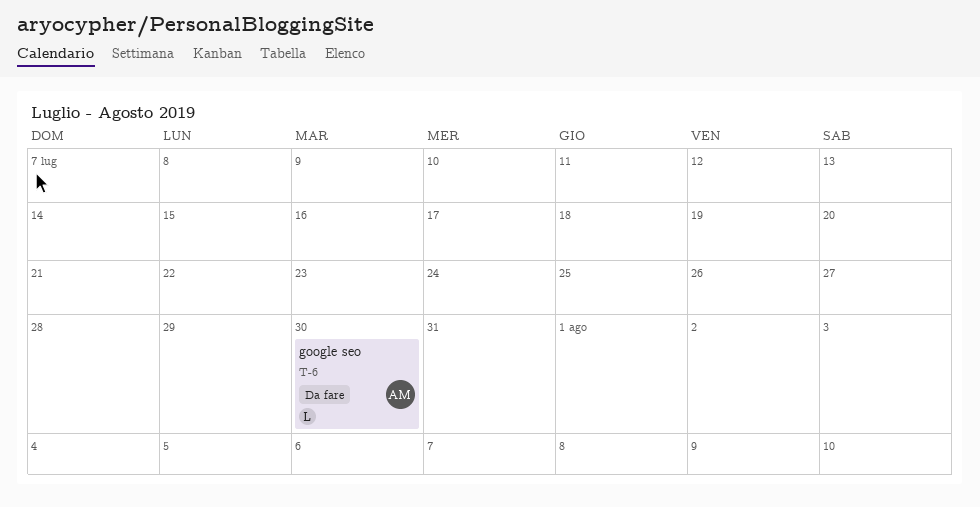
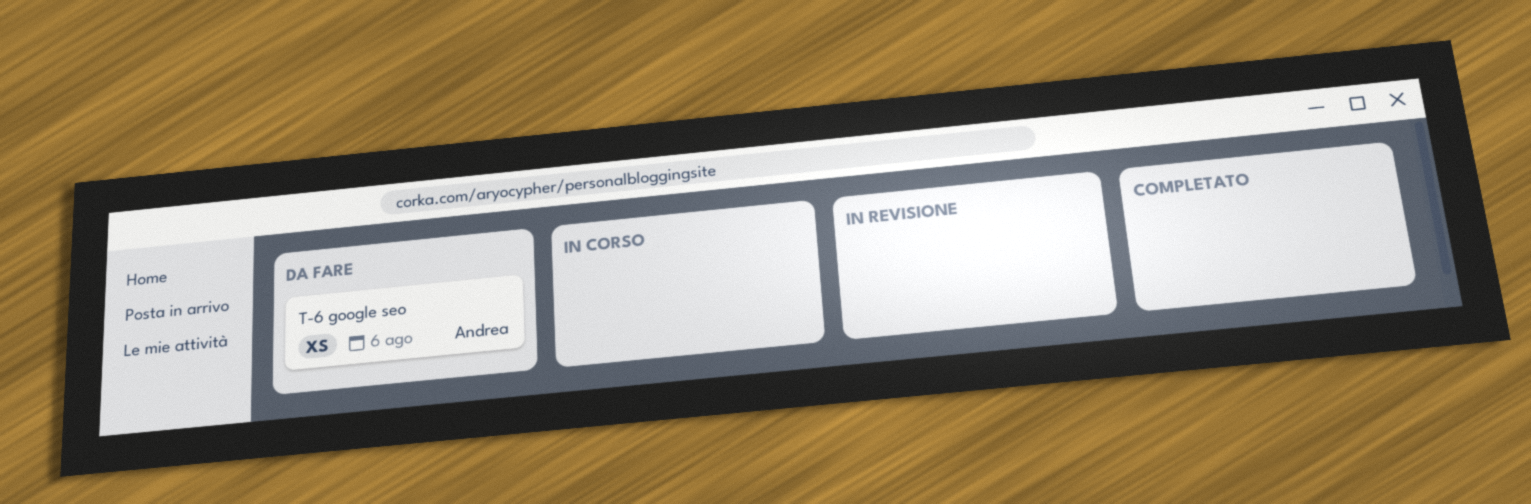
T-6, estimate: L -> XS
T-6, due: Jul 30 -> Aug 6

